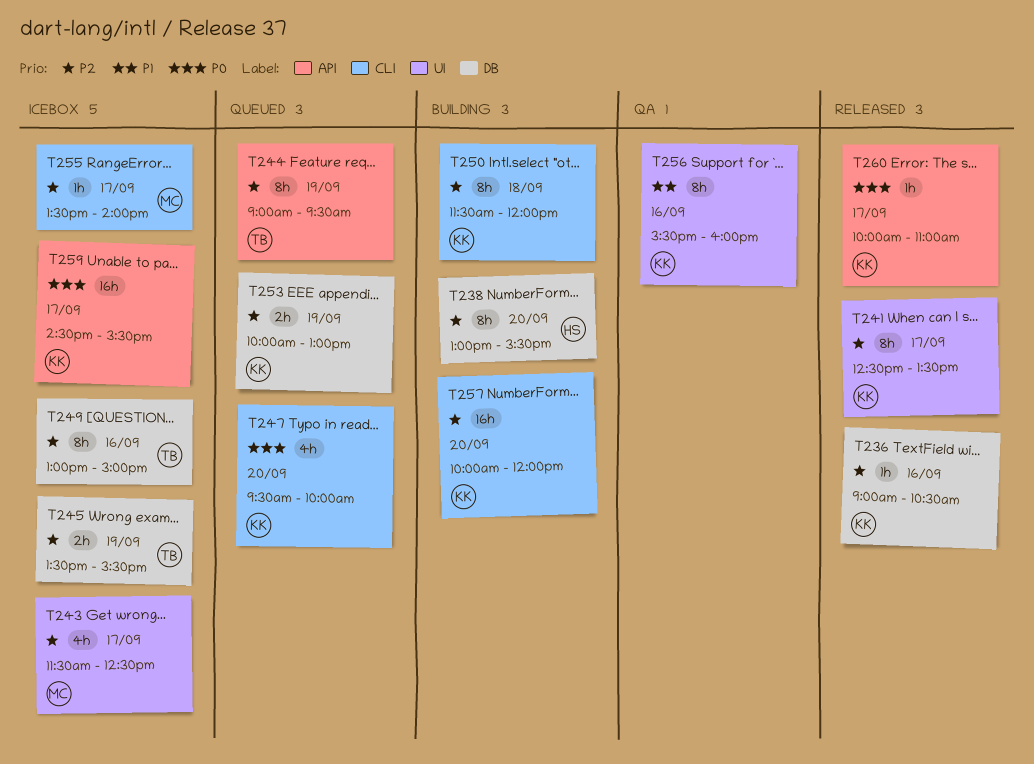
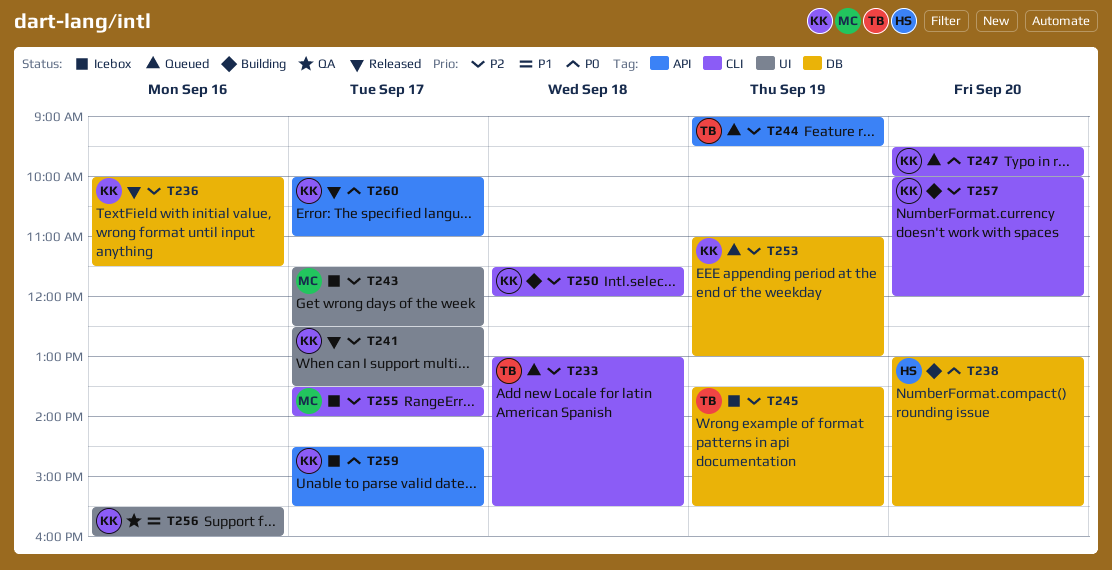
T233: none -> present
T236, begins: 09:00 -> 10:00
T236, ends: 10:30 -> 11:30
T238, priority: P2 -> P0
T249: present -> none
T253, begins: 10:00 -> 11:00

